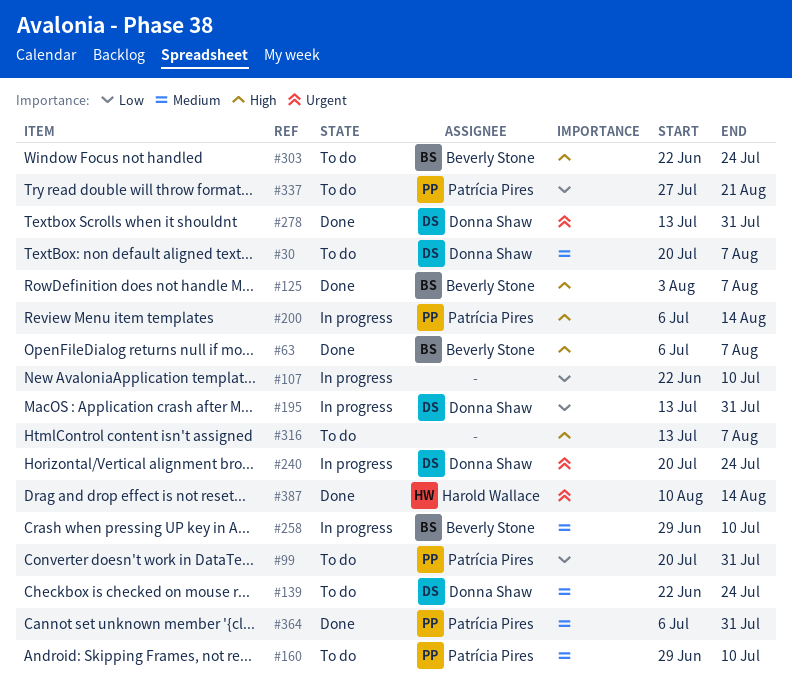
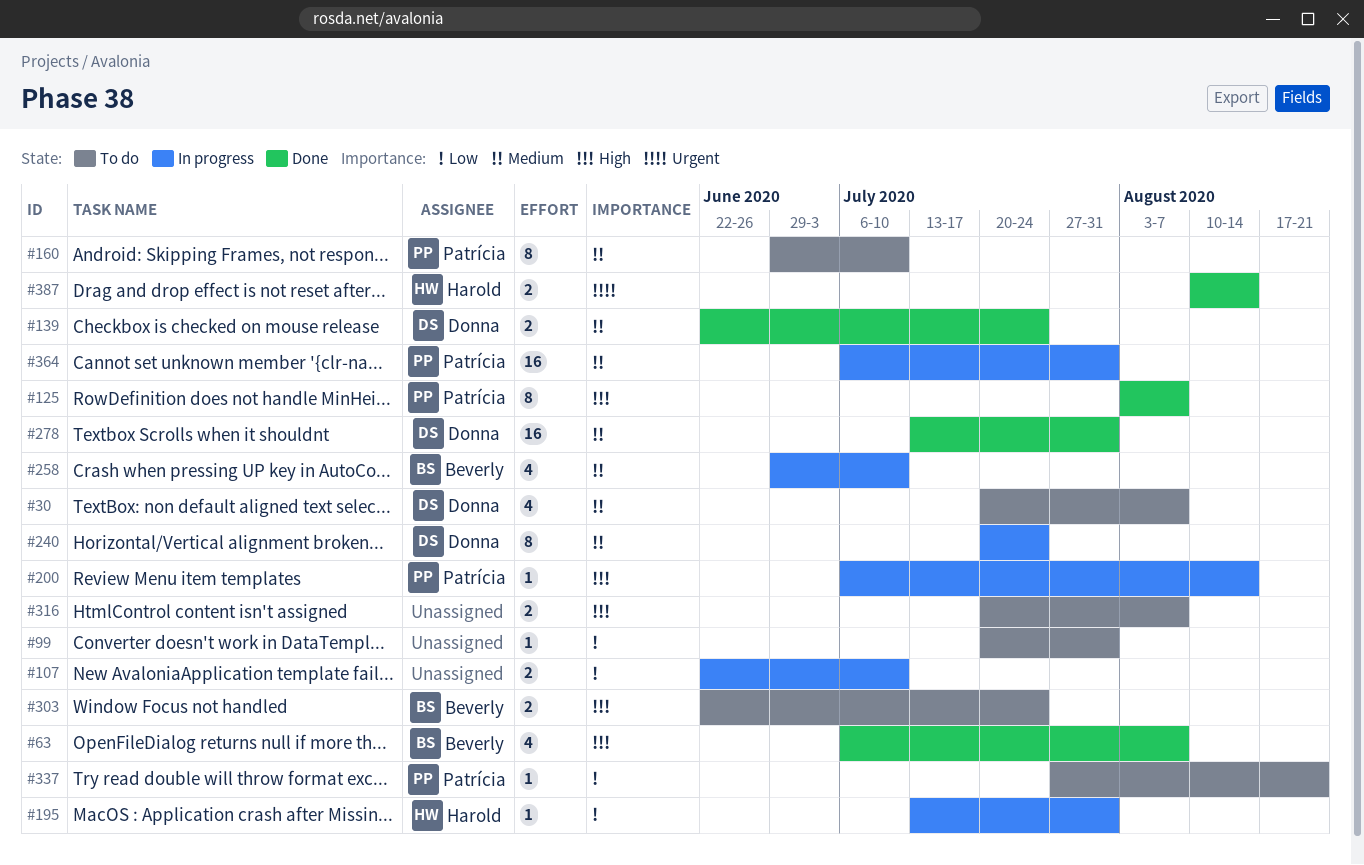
#99, owner: Patrícia Pires -> none
#125, owner: Beverly Stone -> Patrícia Pires
#139, status: To do -> Done
#195, owner: Donna Shaw -> Harold Wallace
#240, priority: Urgent -> Medium
#278, priority: Urgent -> Medium
#316, start: Jul 13 -> Jul 20
#364, status: Done -> In progress

